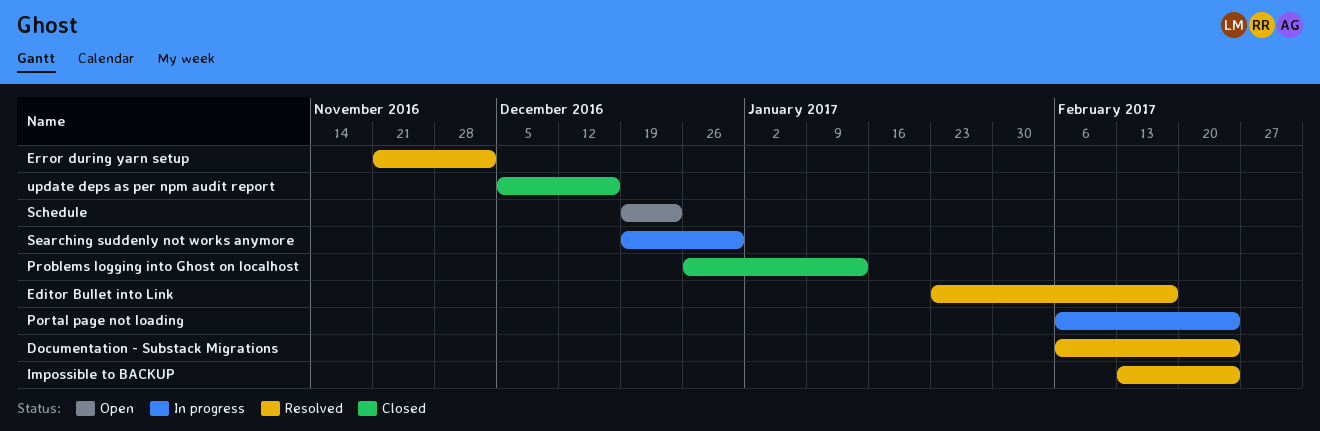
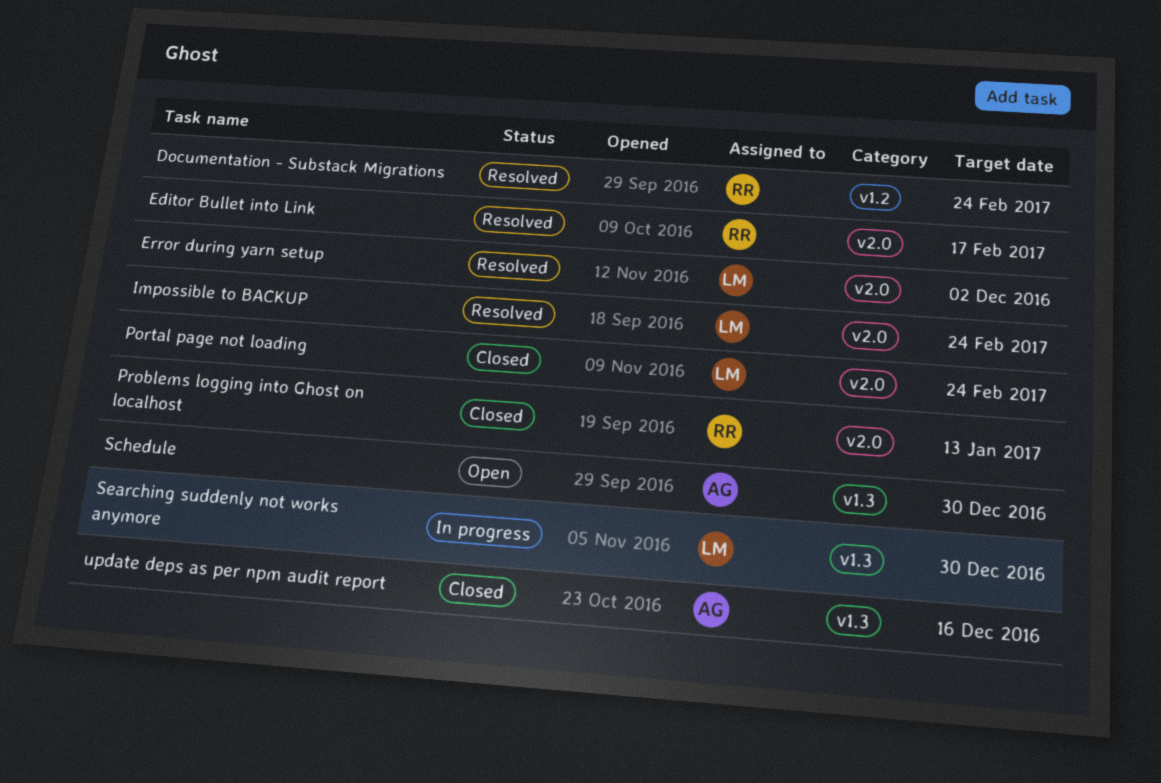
Portal page not loading, status: In progress -> Closed
Schedule, due: Dec 23 -> Dec 30

